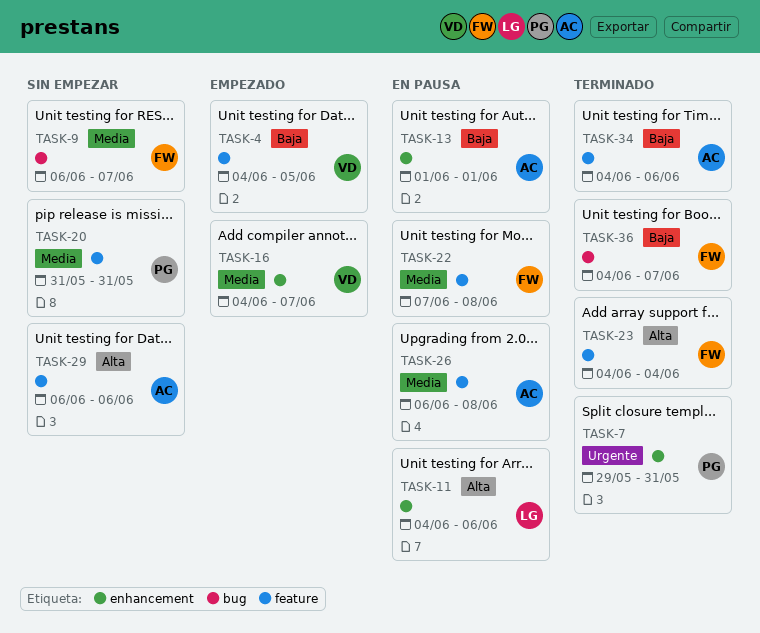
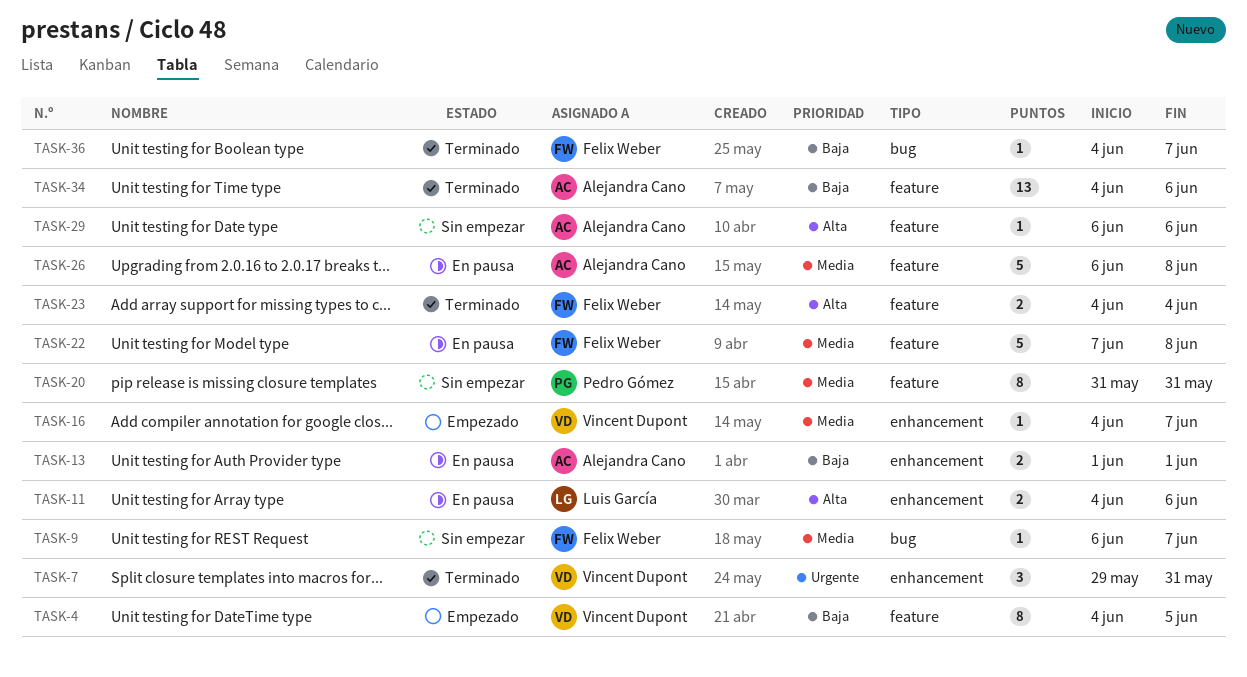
TASK-7, owner: Pedro Gómez -> Vincent Dupont

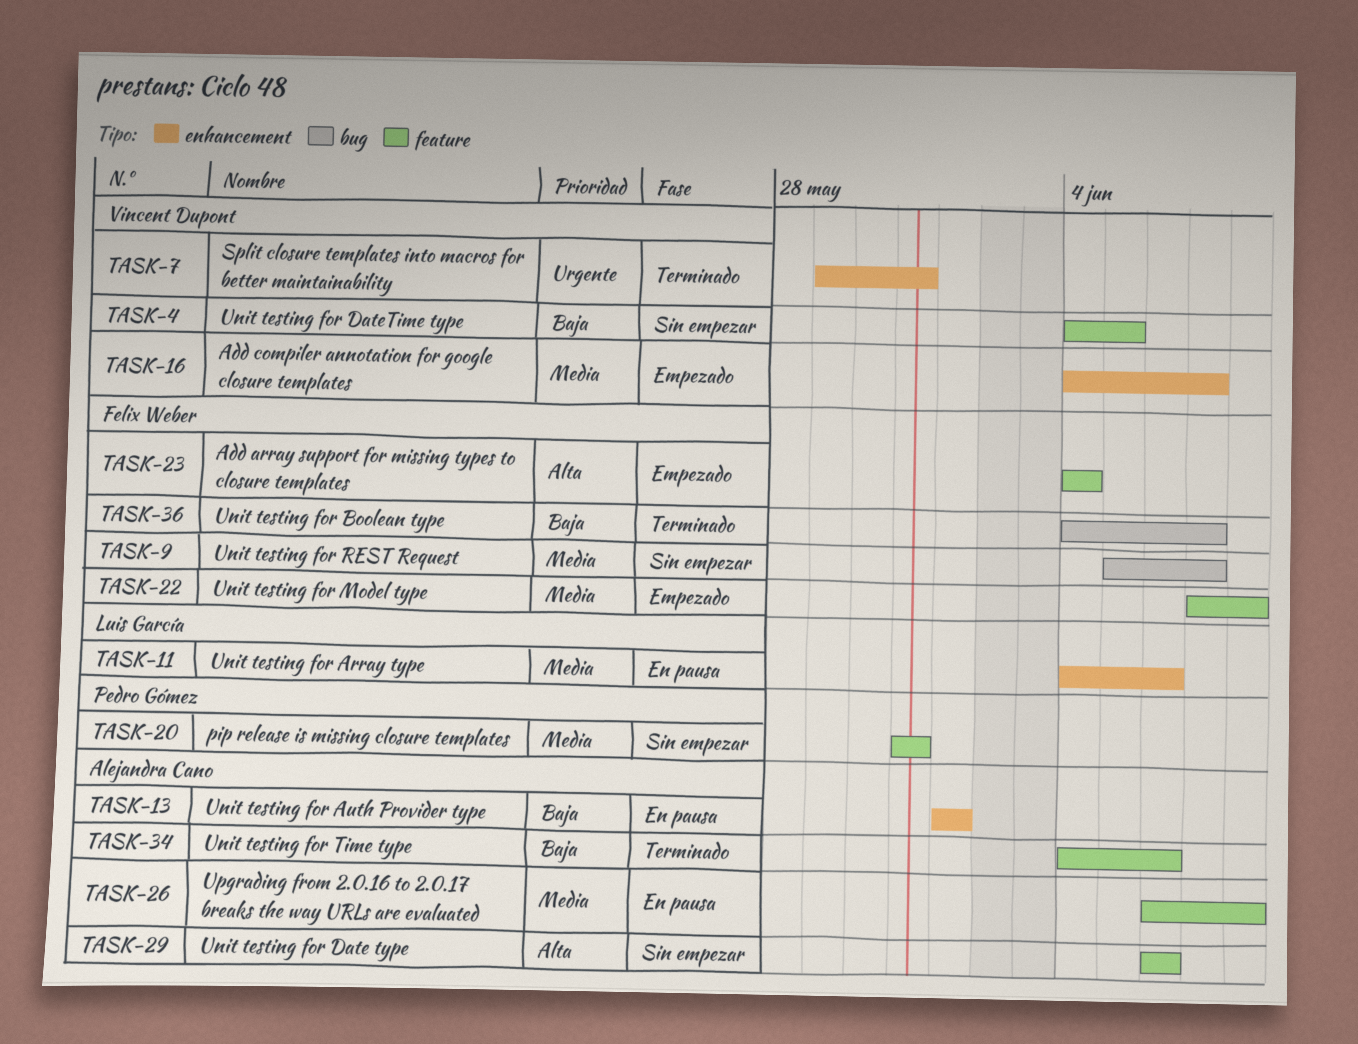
TASK-4, status: Empezado -> Sin empezar
TASK-9, start: Jun 6 -> Jun 5
TASK-11, priority: Alta -> Media
TASK-22, status: En pausa -> Empezado
TASK-23, status: Terminado -> Empezado

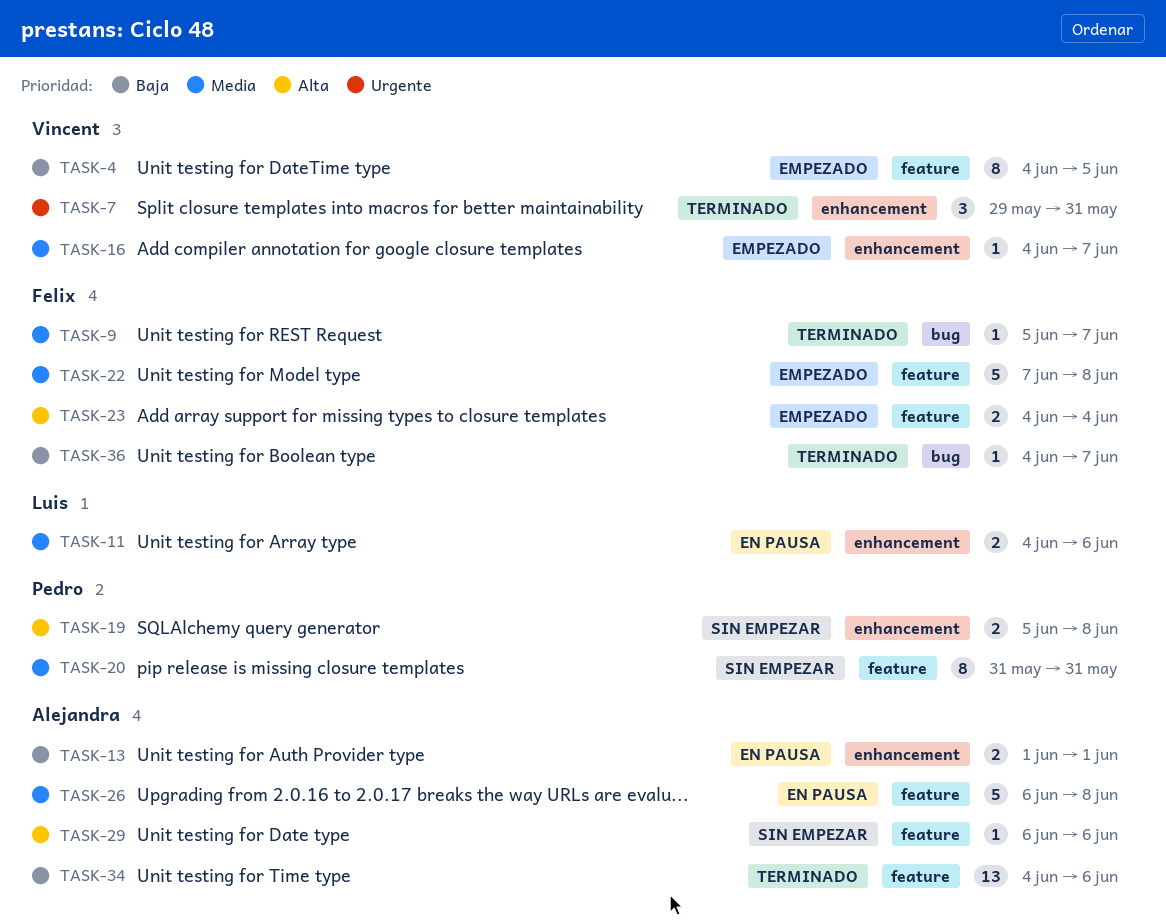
TASK-4, status: Sin empezar -> Empezado
TASK-9, status: Sin empezar -> Terminado
TASK-19: none -> present

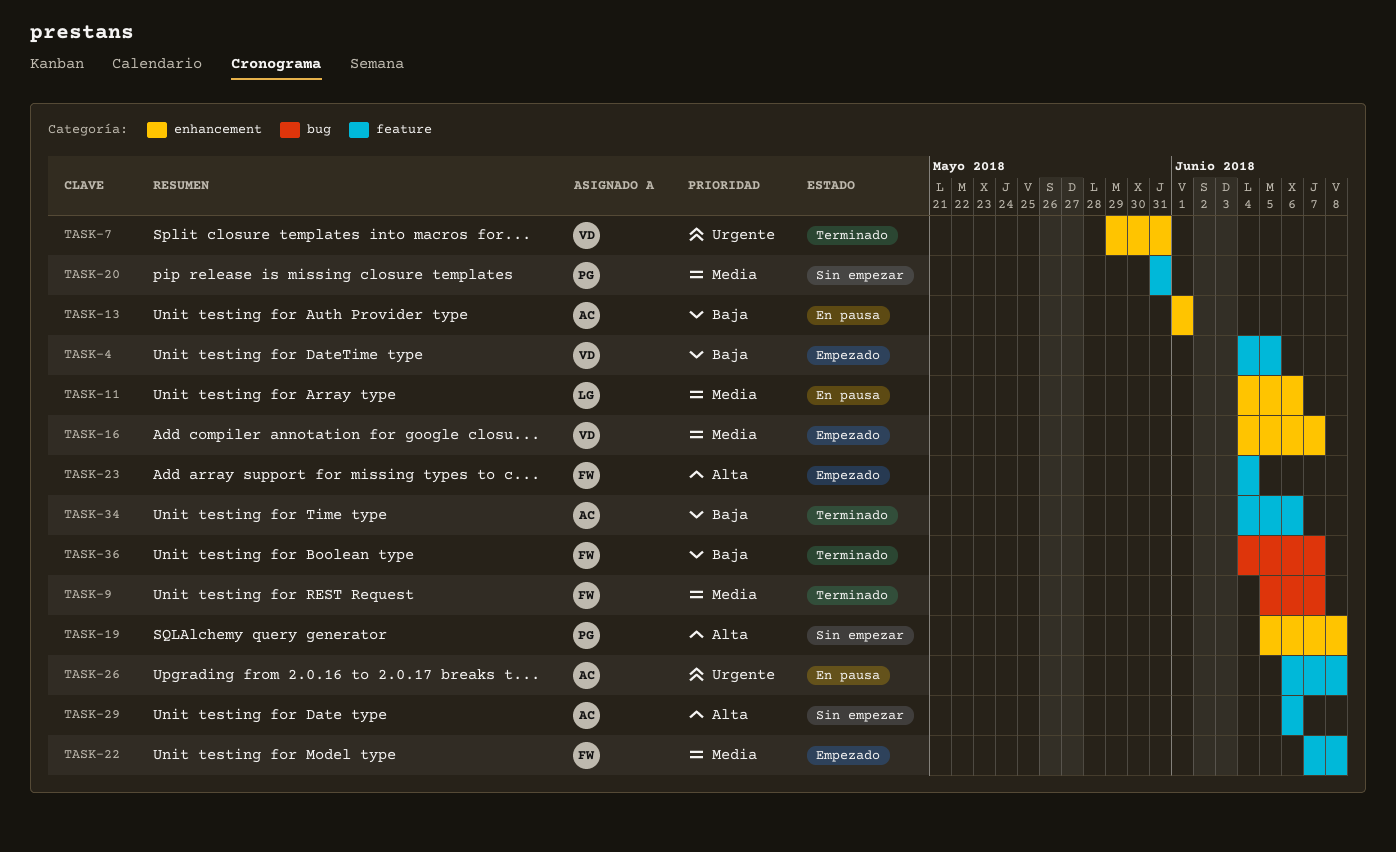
TASK-26, priority: Media -> Urgente

